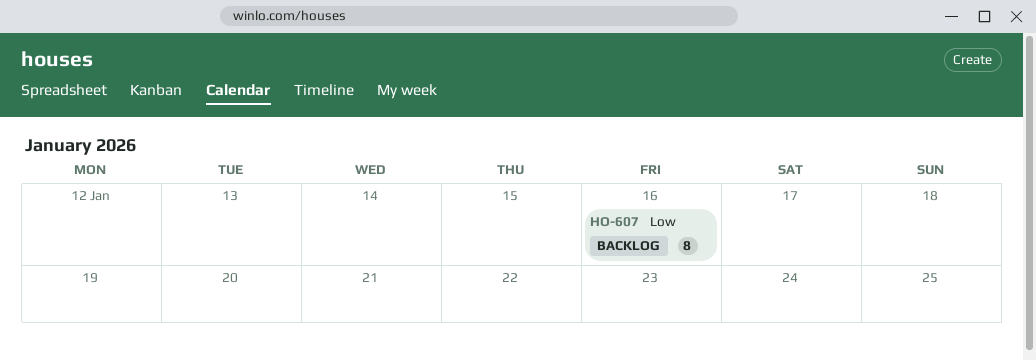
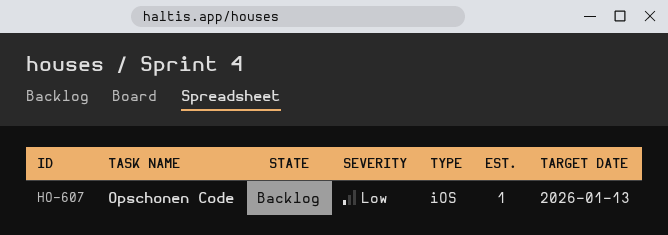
HO-607, estimate: 8 -> 1
HO-607, due: Jan 16 -> Jan 13

